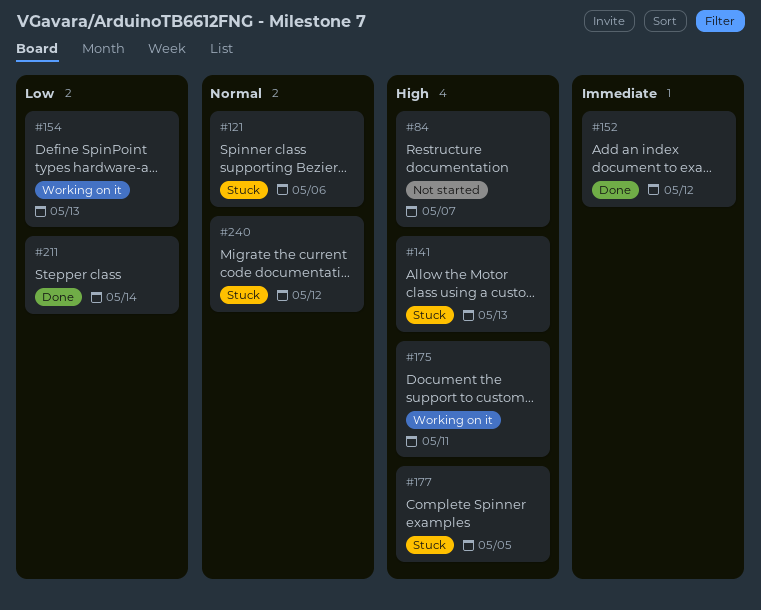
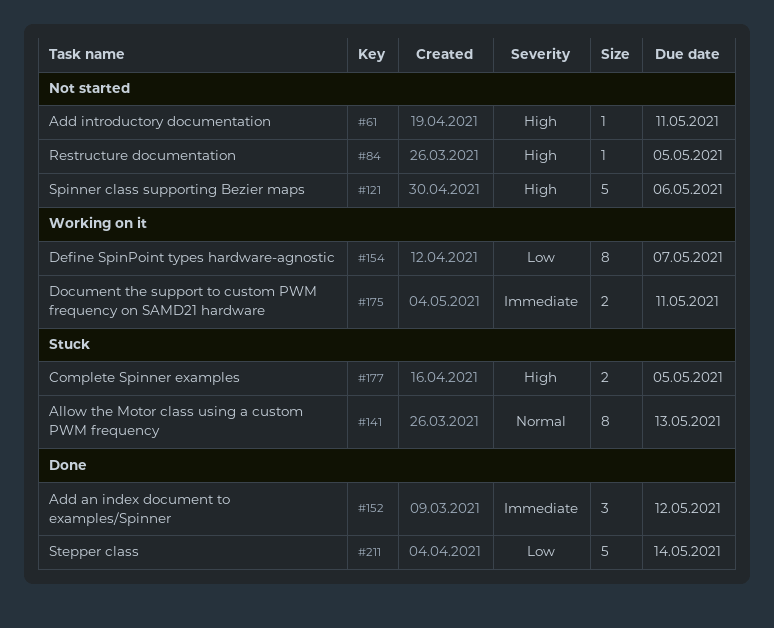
#61: none -> present
#84, due: May 7 -> May 5
#121, status: Stuck -> Not started
#121, priority: Normal -> High
#141, priority: High -> Normal
#154, due: May 13 -> May 7
#175, priority: High -> Immediate
#240: present -> none

